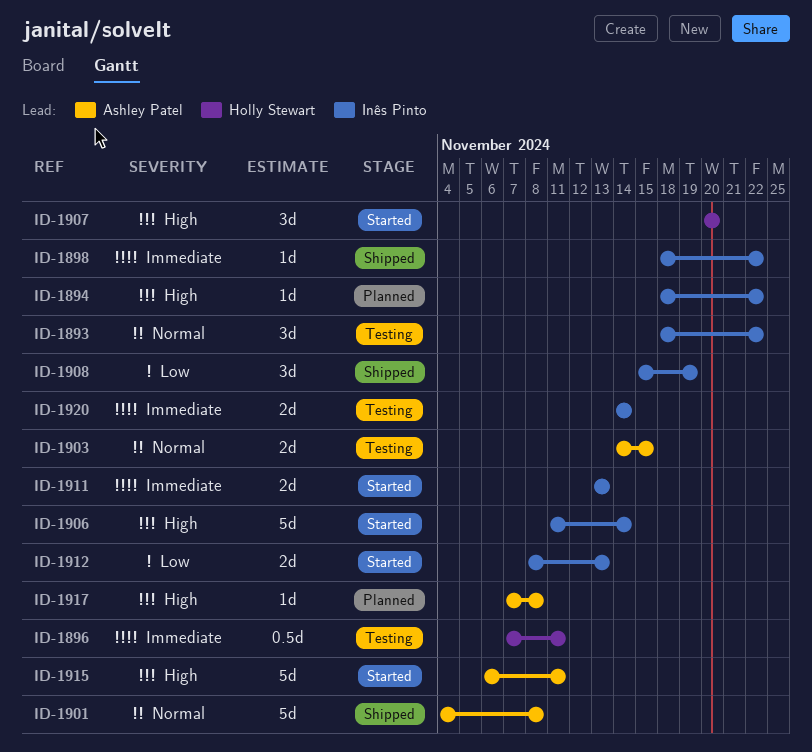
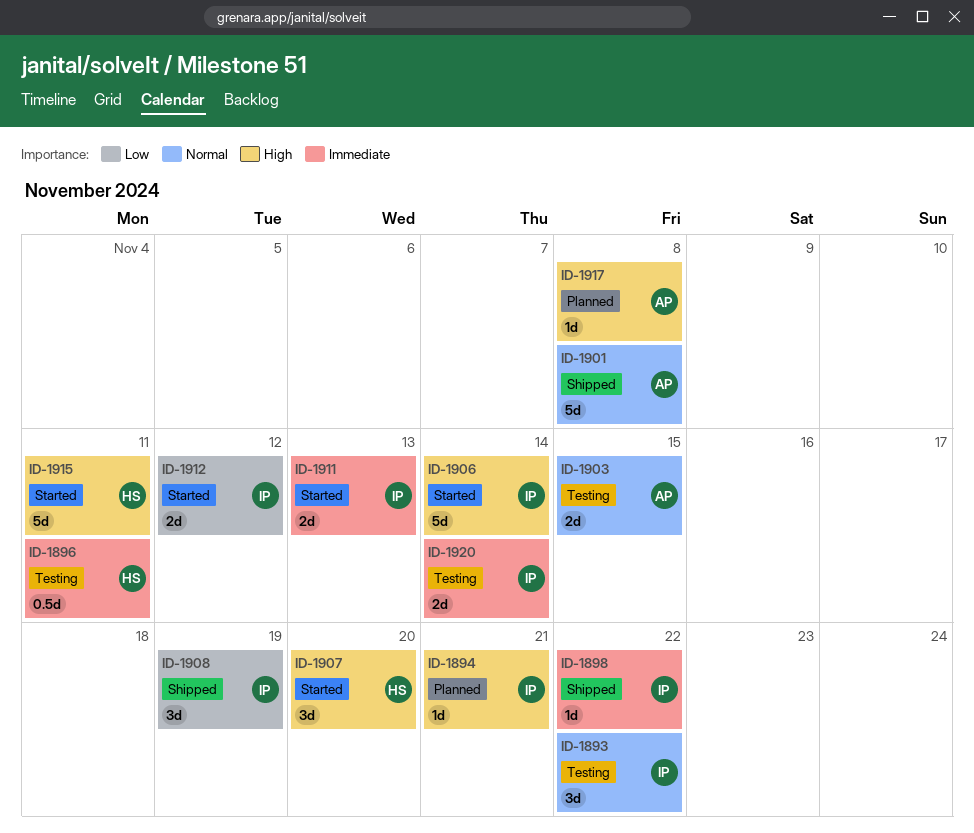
ID-1894, due: Nov 22 -> Nov 21
ID-1912, due: Nov 13 -> Nov 12
ID-1915, owner: Ashley Patel -> Holly Stewart

